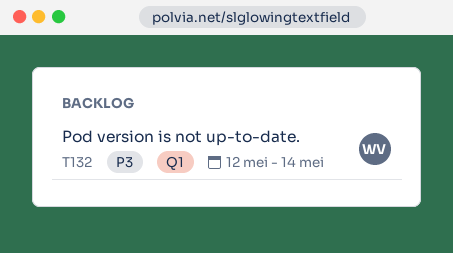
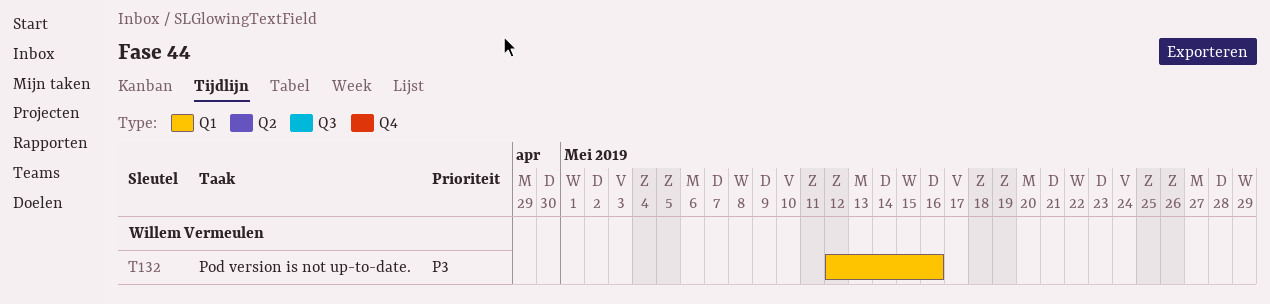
T132, due: May 14 -> May 16

